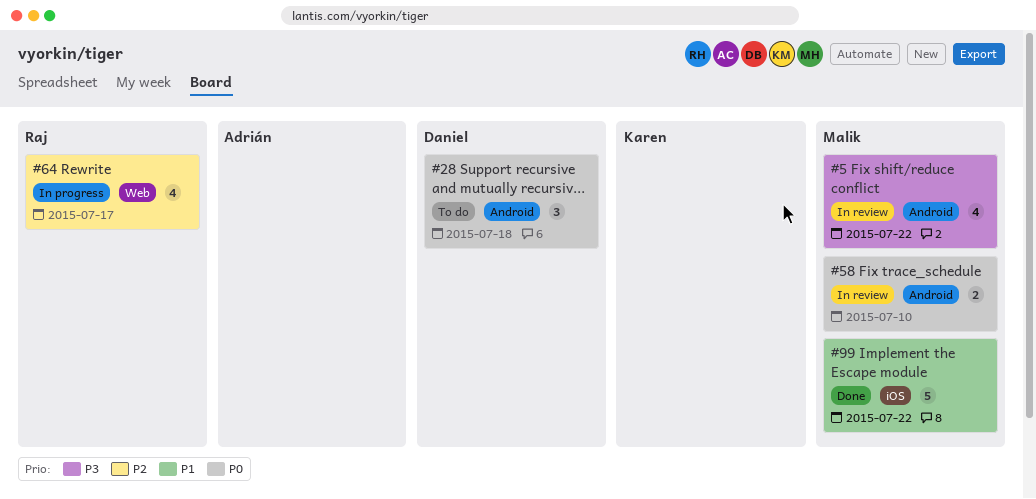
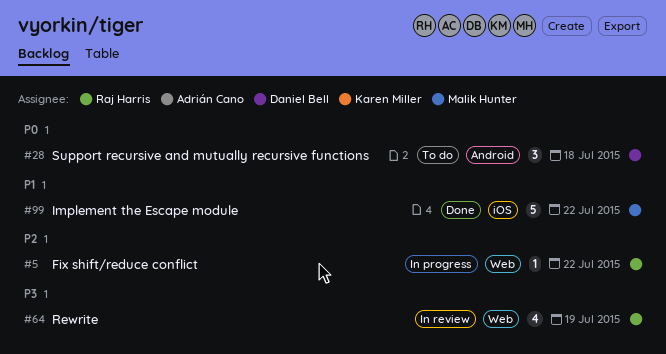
#5, status: In review -> In progress
#5, owner: Malik Hunter -> Raj Harris
#5, priority: P3 -> P2
#5, label: Android -> Web
#5, estimate: 4 -> 1
#58: present -> none
#64, status: In progress -> In review
#64, priority: P2 -> P3
#64, due: Jul 17 -> Jul 19

